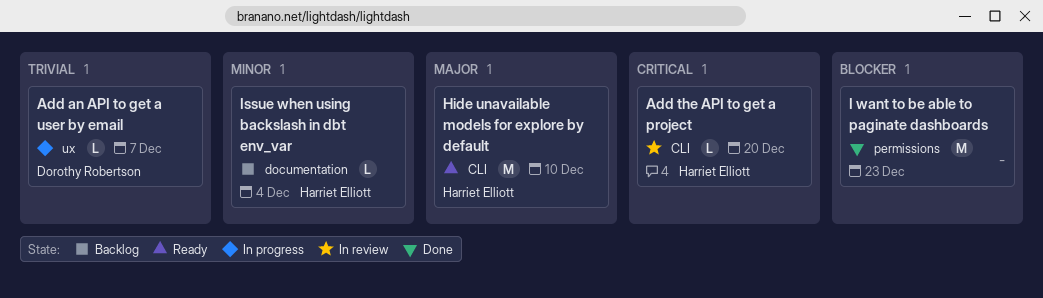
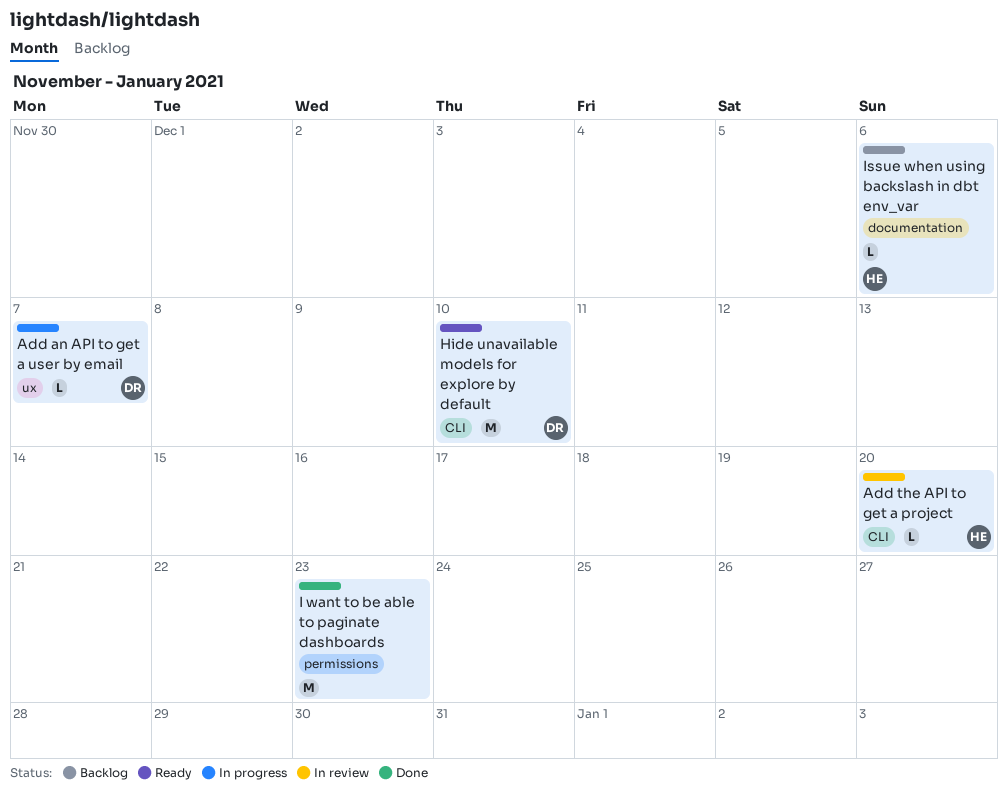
Hide unavailable models for explore by default, owner: Harriet Elliott -> Dorothy Robertson
Issue when using backslash in dbt env_var, due: Dec 4 -> Dec 6

